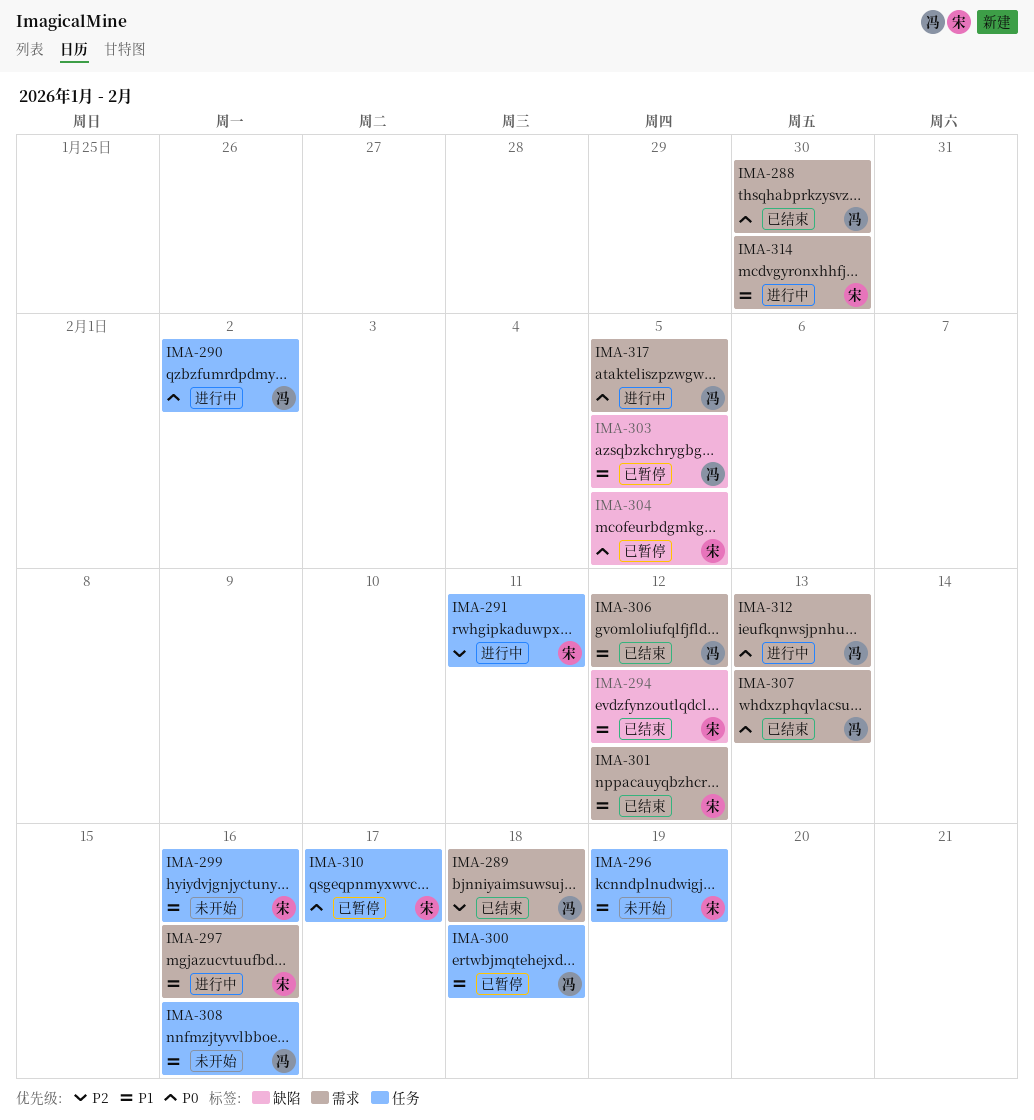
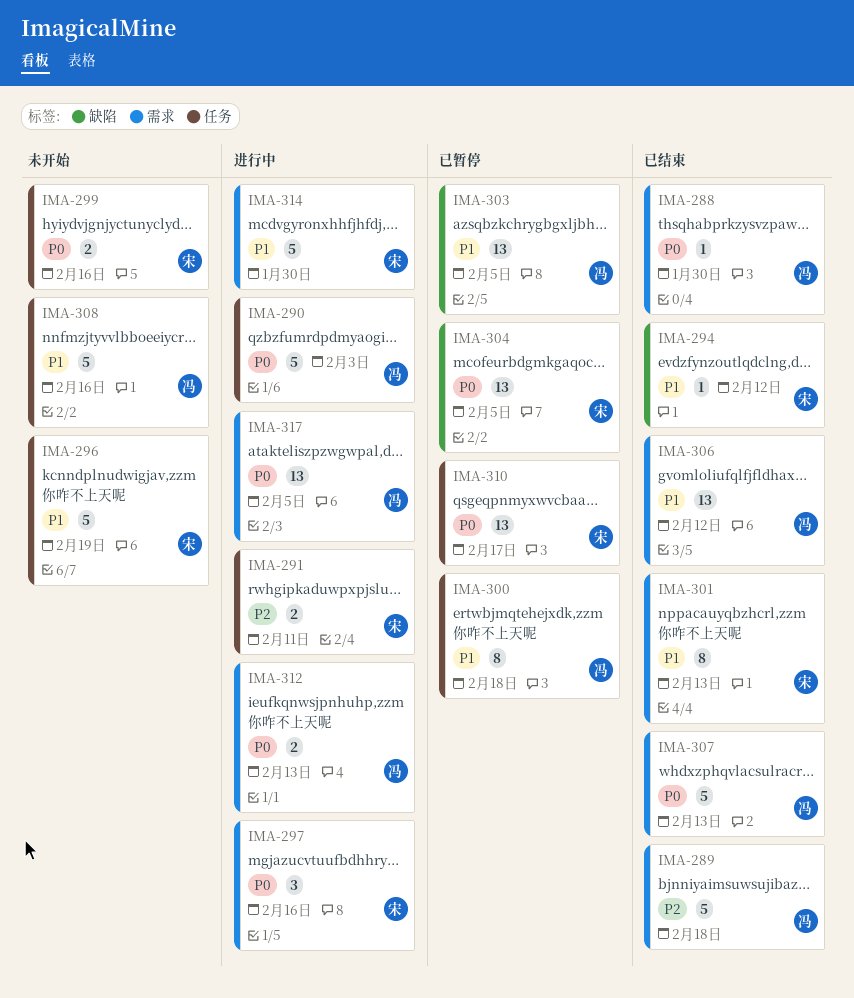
IMA-290, due: Feb 2 -> Feb 3
IMA-297, priority: P1 -> P0
IMA-299, priority: P1 -> P0
IMA-301, due: Feb 12 -> Feb 13

